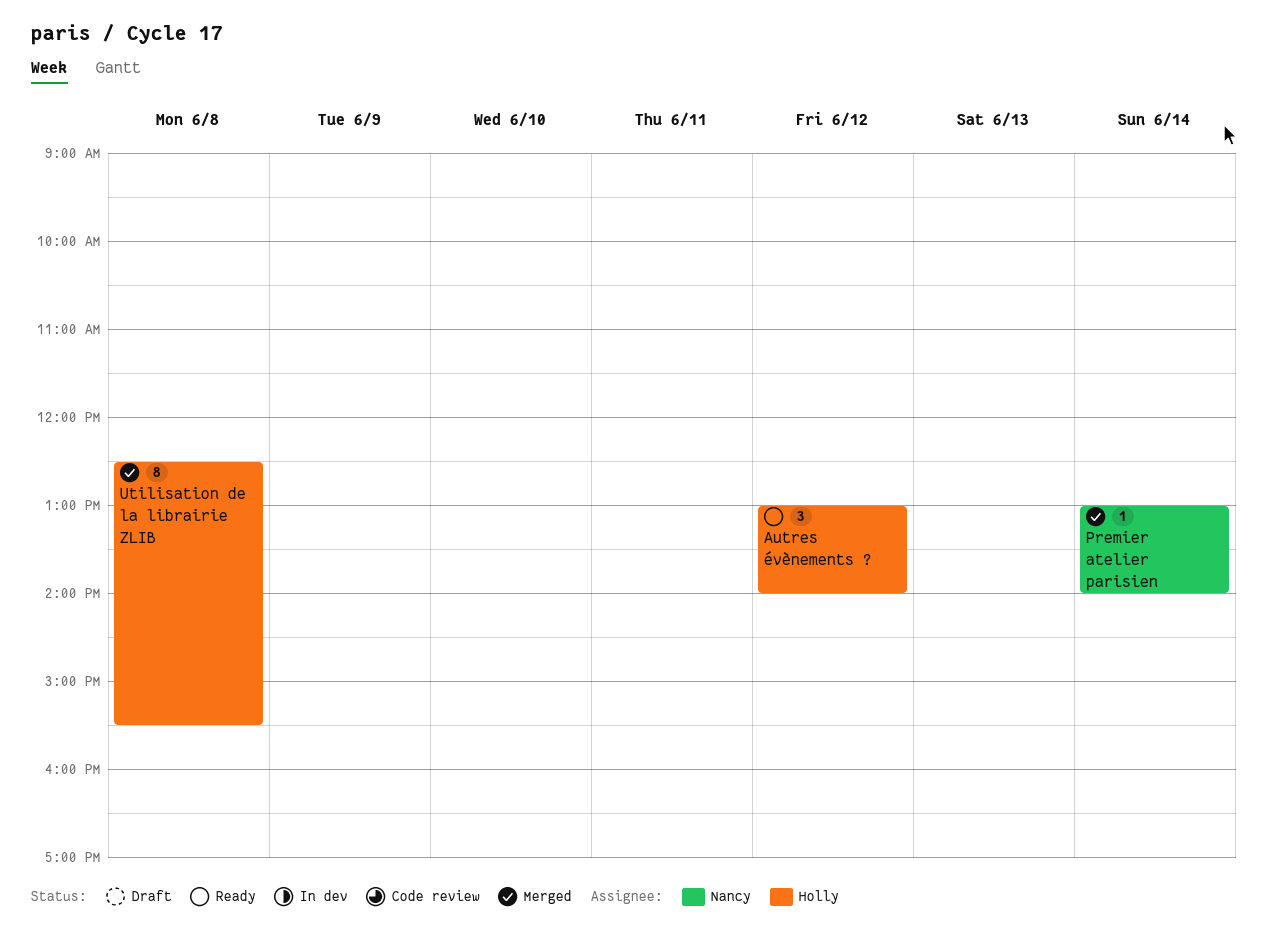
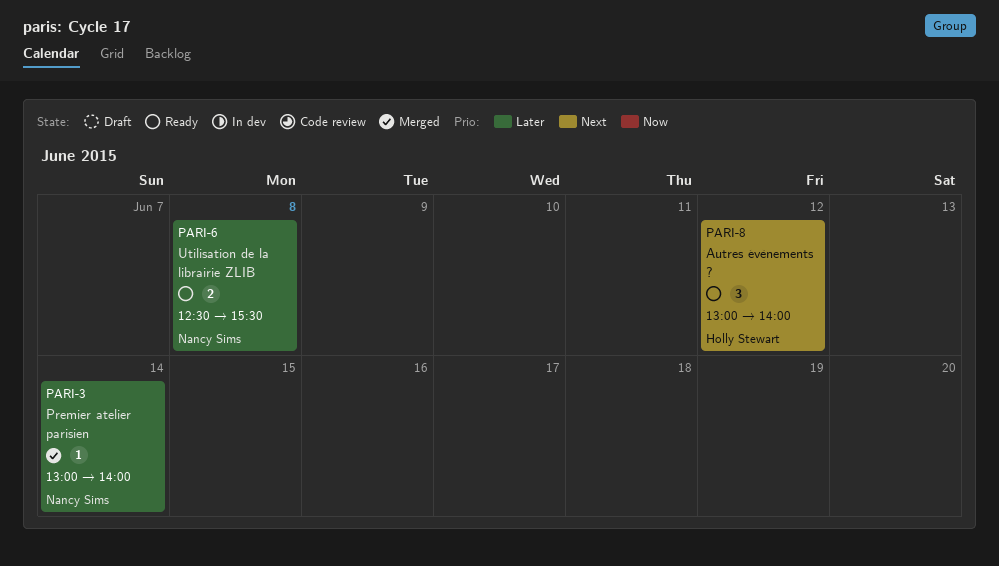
Utilisation de la librairie ZLIB, status: Merged -> Ready
Utilisation de la librairie ZLIB, owner: Holly Stewart -> Nancy Sims
Utilisation de la librairie ZLIB, estimate: 8 -> 2

